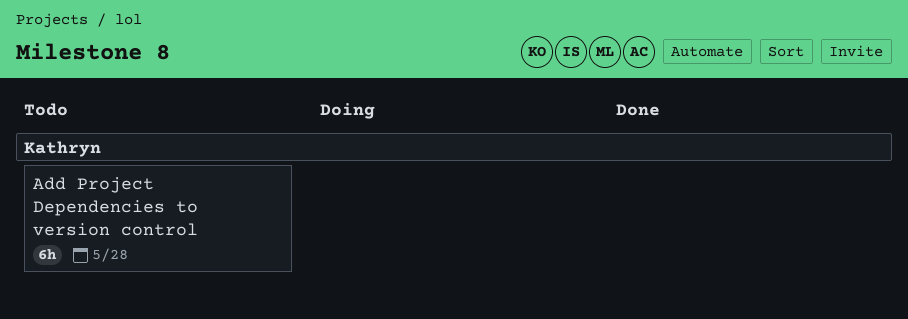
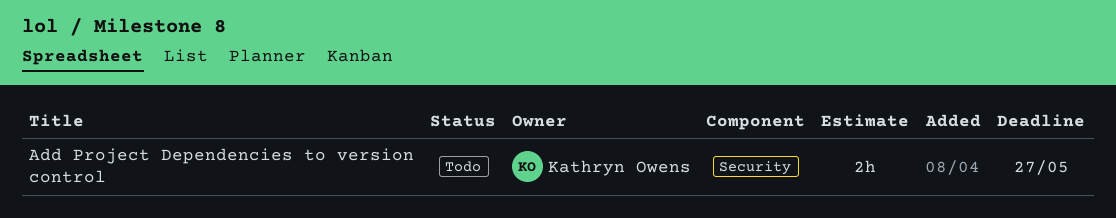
Add Project Dependencies to version control, estimate: 6h -> 2h
Add Project Dependencies to version control, due: May 28 -> May 27

